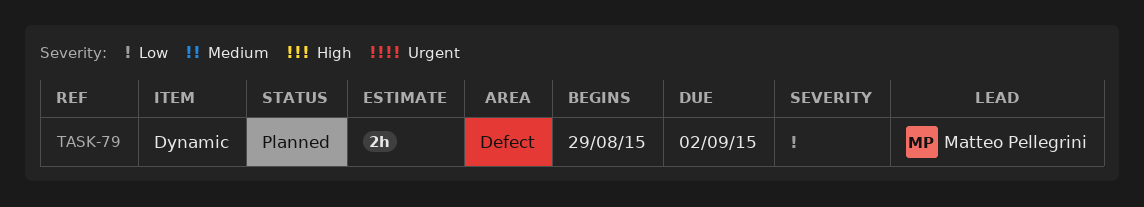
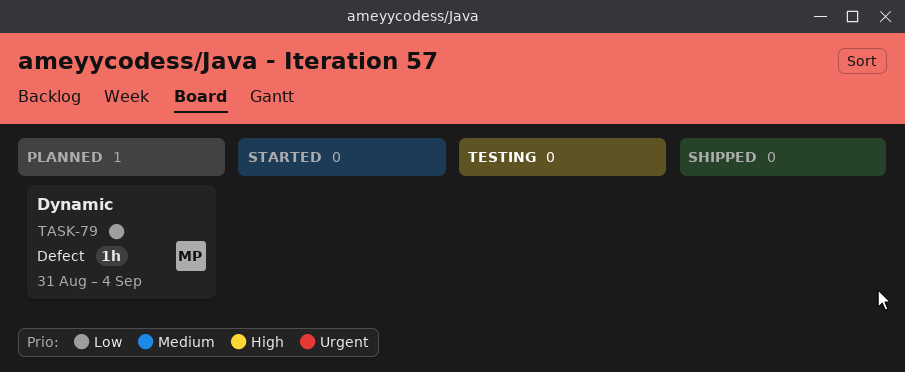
TASK-79, estimate: 2h -> 1h
TASK-79, start: Aug 29 -> Aug 31
TASK-79, due: Sep 2 -> Sep 4

